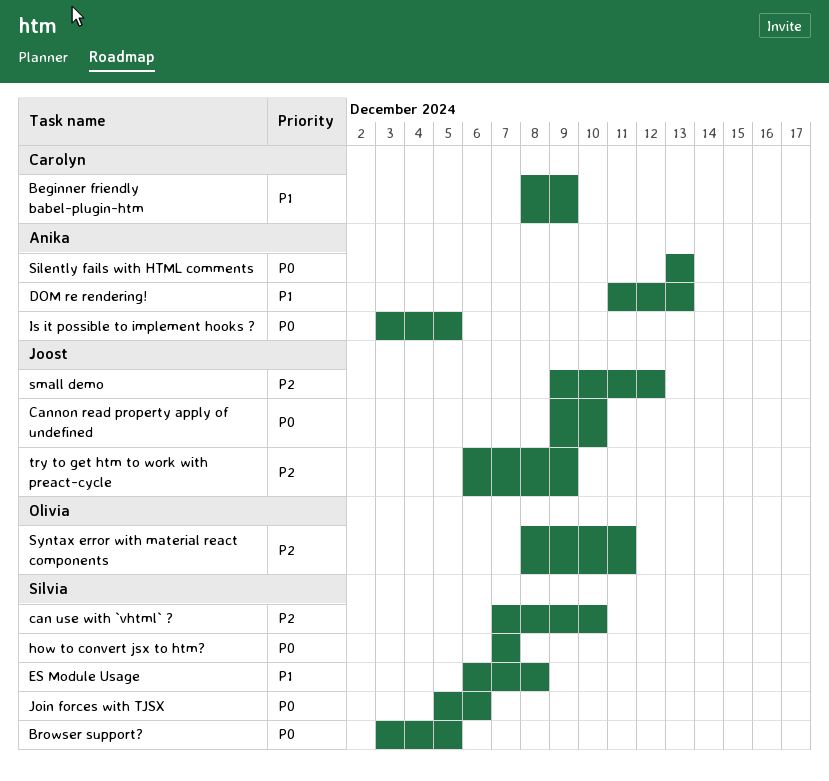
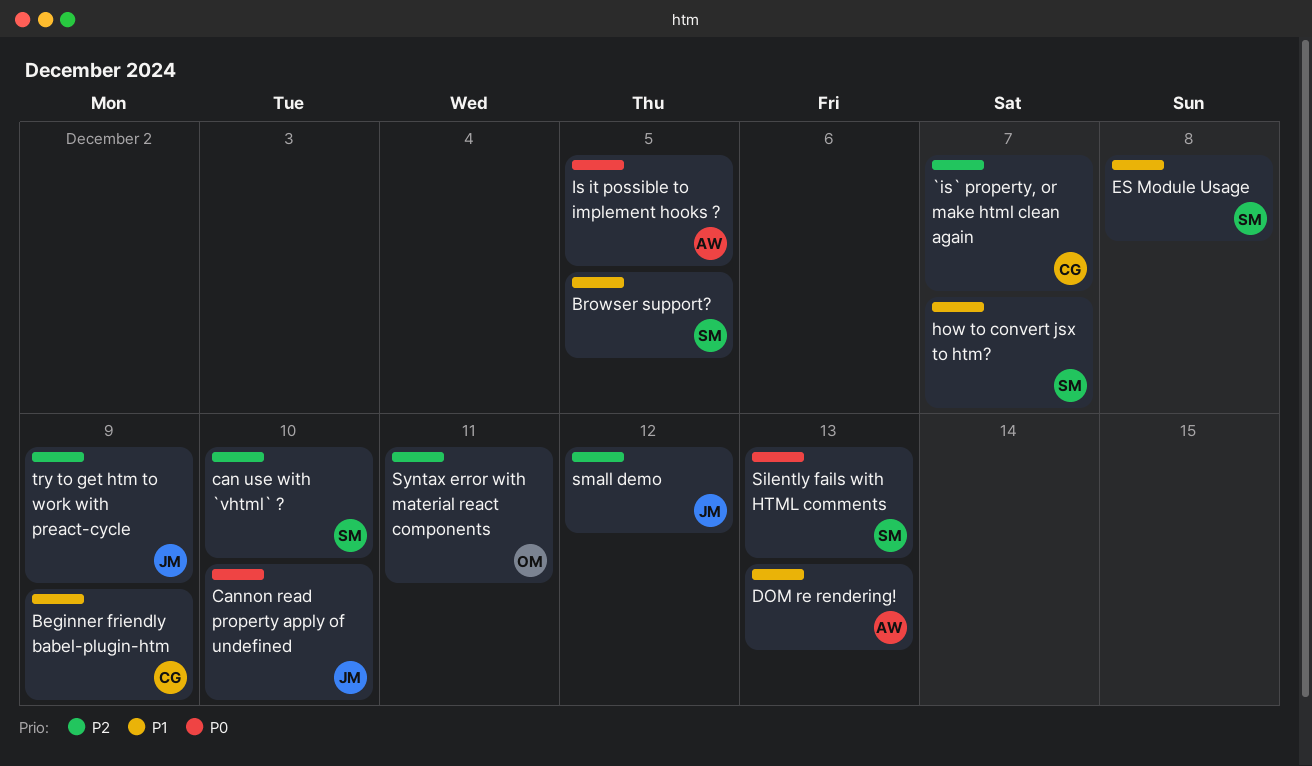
`is` property, or make html clean again: none -> present
Browser support?, priority: P0 -> P1
how to convert jsx to htm?, priority: P0 -> P1
Join forces with TJSX: present -> none
Silently fails with HTML comments, owner: Anika -> Silvia

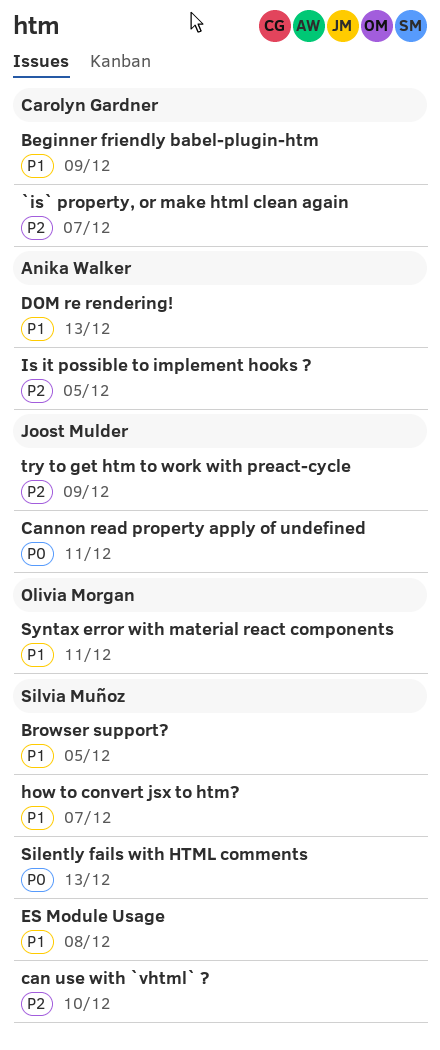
Cannon read property apply of undefined, due: Dec 10 -> Dec 11
Is it possible to implement hooks ?, priority: P0 -> P2
small demo: present -> none
Syntax error with material react components, priority: P2 -> P1

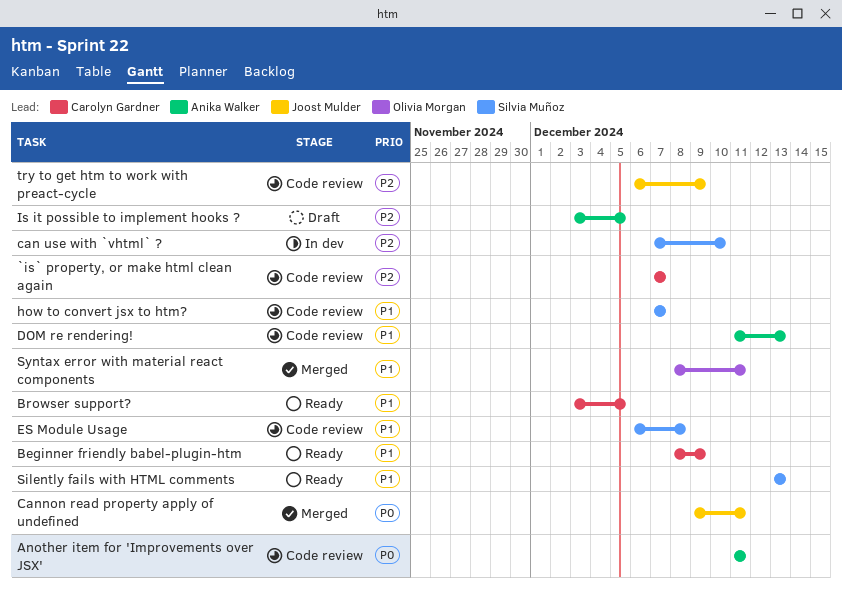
Another item for 'Improvements over JSX': none -> present
Browser support?, owner: Silvia Muñoz -> Carolyn Gardner
Silently fails with HTML comments, priority: P0 -> P1

